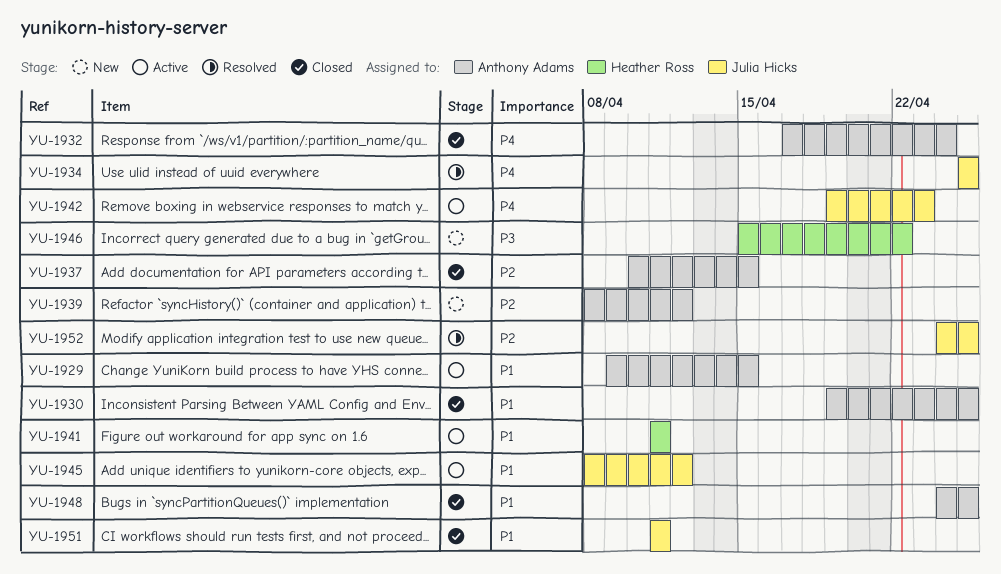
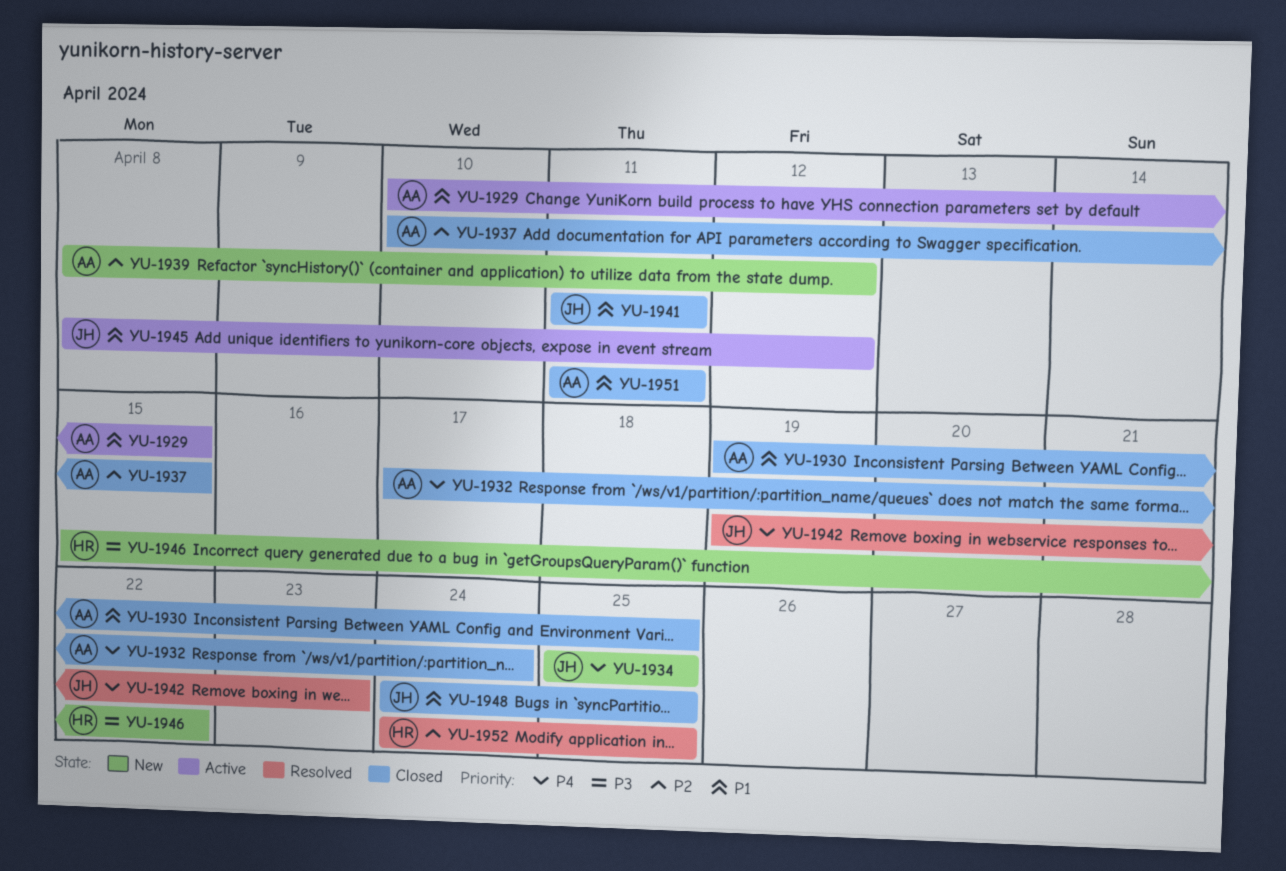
YU-1929, start: Apr 9 -> Apr 10
YU-1934, status: Resolved -> New
YU-1941, status: Active -> Closed
YU-1941, owner: Heather Ross -> Julia Hicks
YU-1942, status: Active -> Resolved
YU-1948, owner: Anthony Adams -> Julia Hicks
YU-1951, owner: Julia Hicks -> Anthony Adams
YU-1952, owner: Julia Hicks -> Heather Ross

